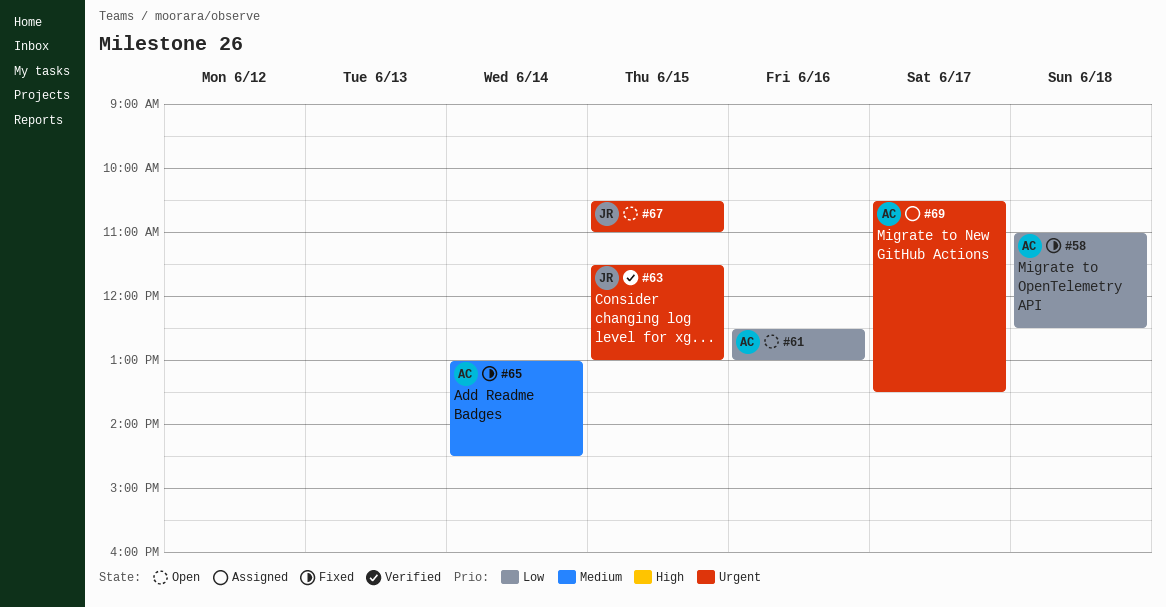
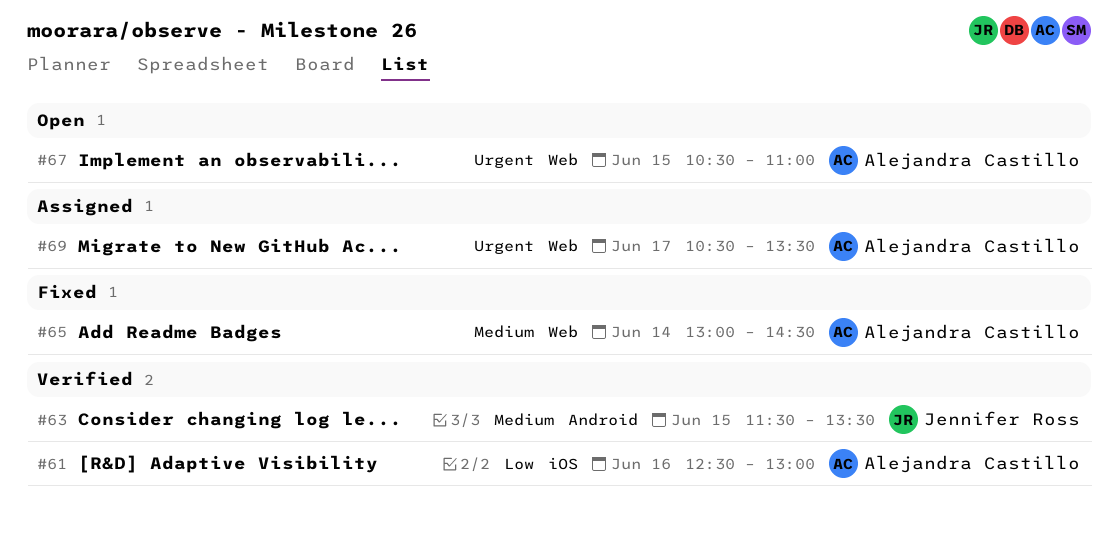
#58: present -> none
#61, status: Open -> Verified
#63, priority: Urgent -> Medium
#63, ends: 13:00 -> 13:30
#67, owner: Jennifer Ross -> Alejandra Castillo

